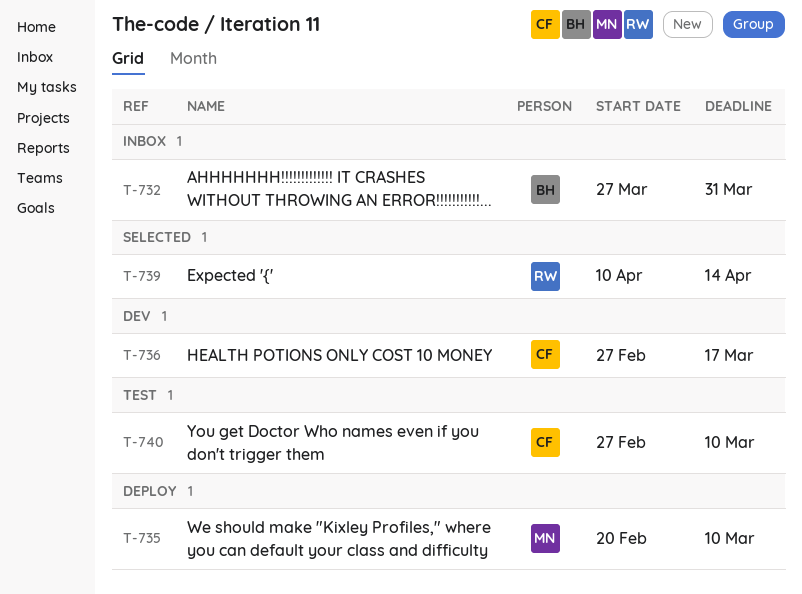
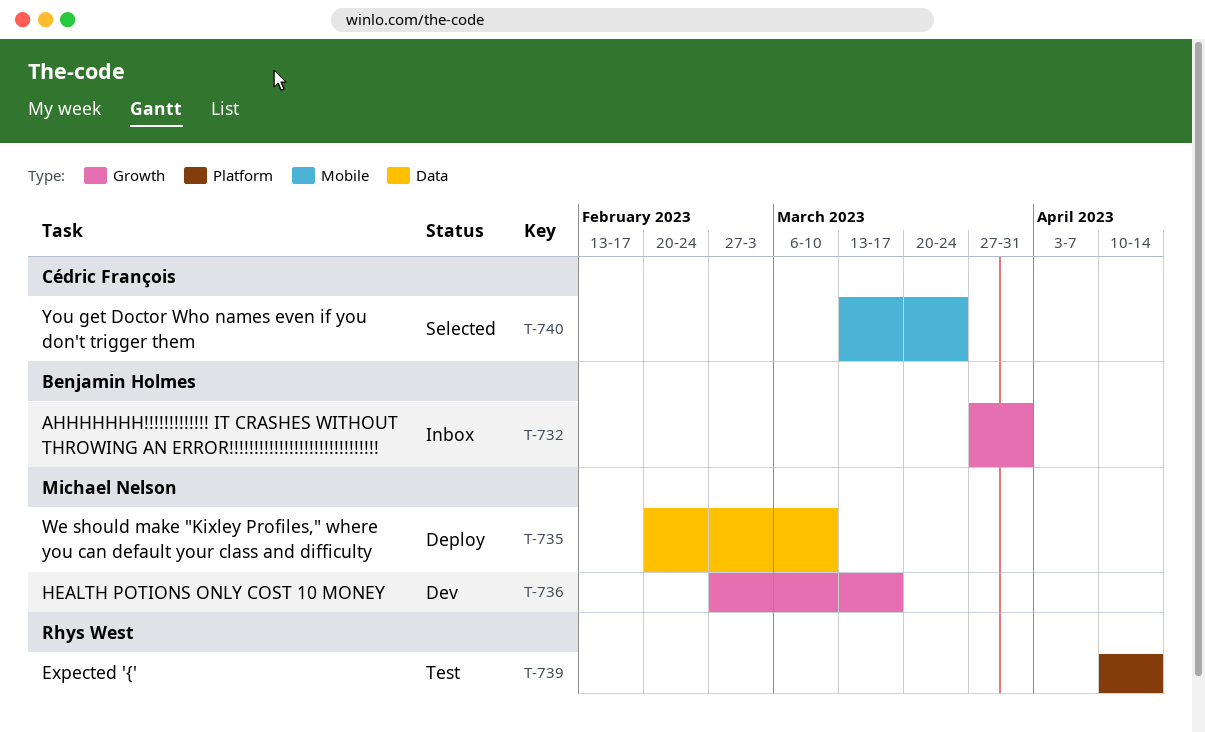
T-736, owner: Cédric François -> Michael Nelson
T-739, status: Selected -> Test
T-740, status: Test -> Selected
T-740, start: Feb 27 -> Mar 13
T-740, due: Mar 10 -> Mar 24

